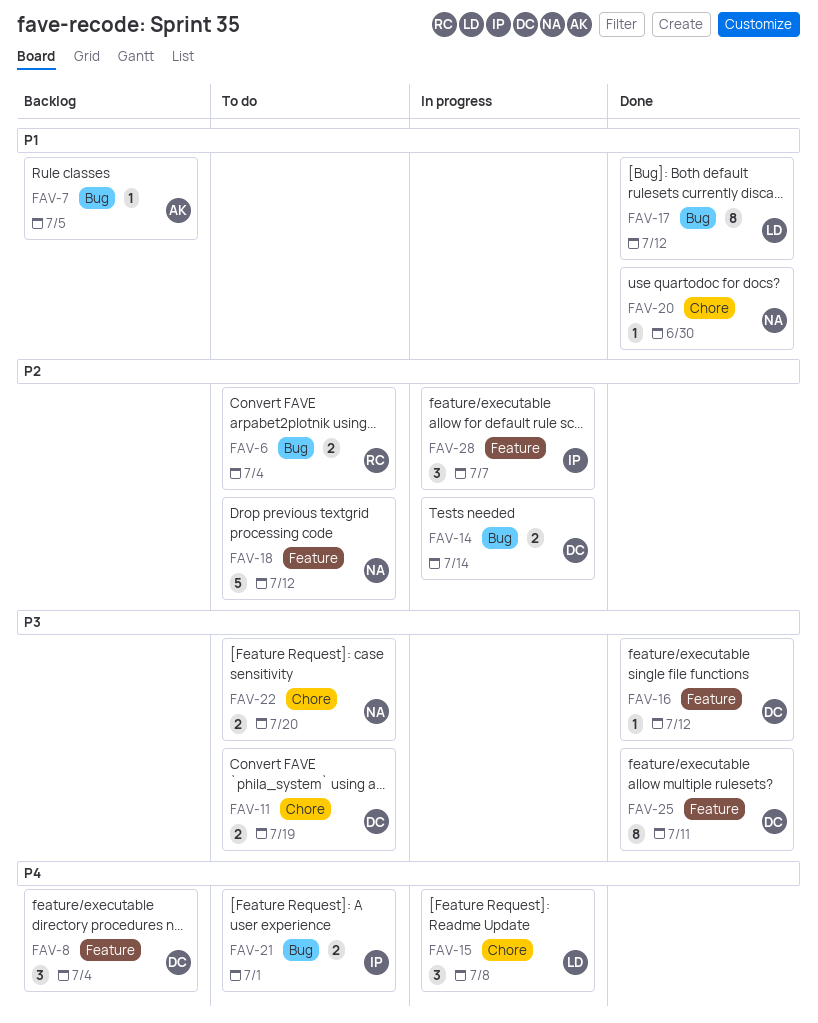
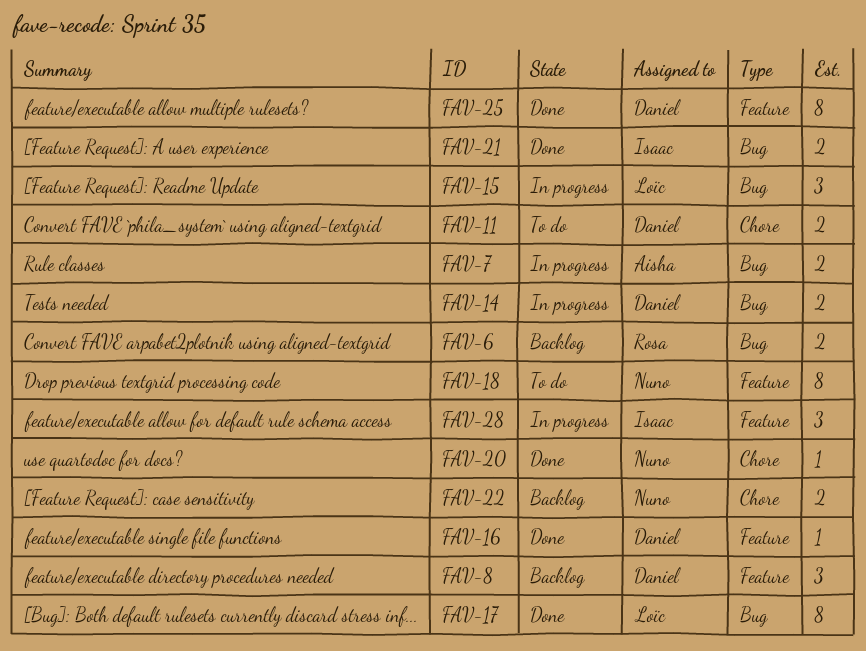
FAV-6, status: To do -> Backlog
FAV-7, status: Backlog -> In progress
FAV-7, estimate: 1 -> 2
FAV-15, label: Chore -> Bug
FAV-18, estimate: 5 -> 8
FAV-21, status: To do -> Done
FAV-22, status: To do -> Backlog

